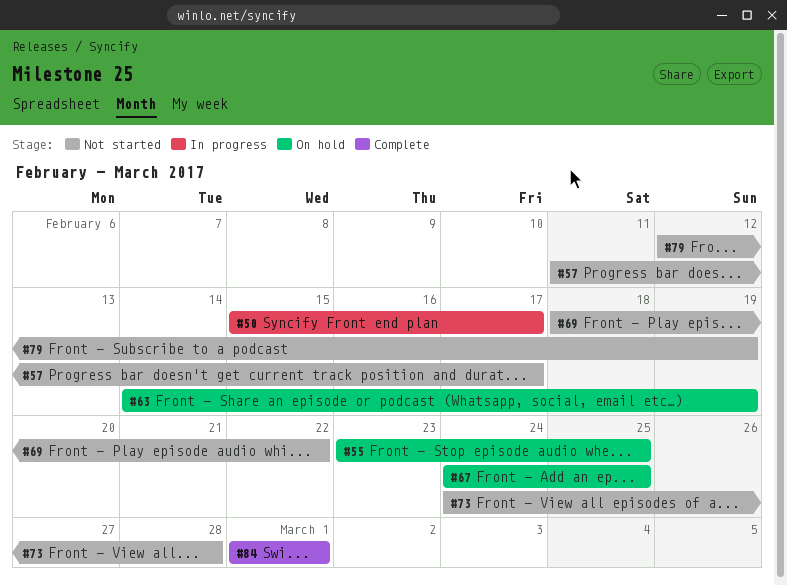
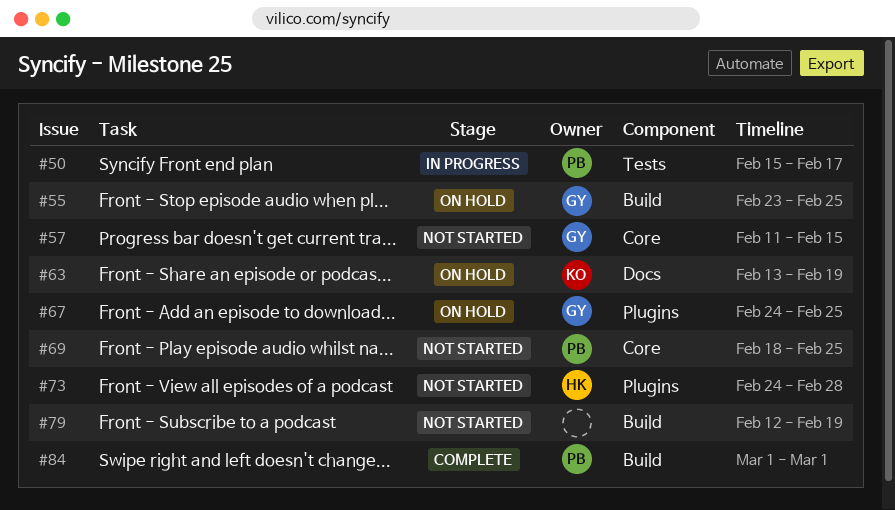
#57, due: Feb 17 -> Feb 15
#63, start: Feb 14 -> Feb 13
#69, due: Feb 22 -> Feb 25

